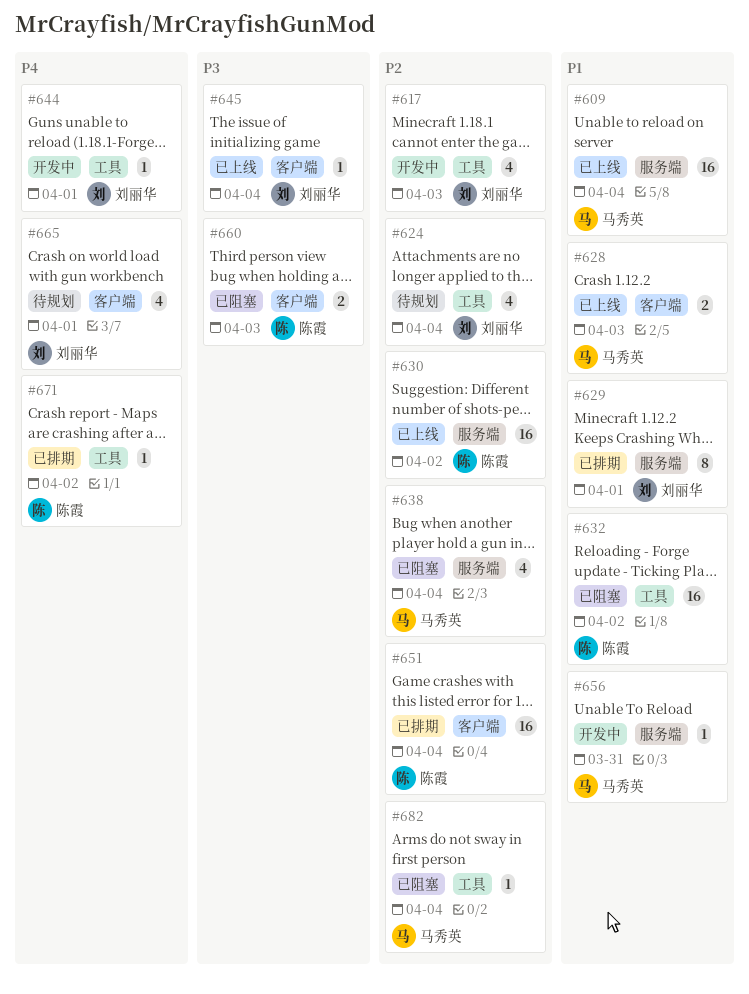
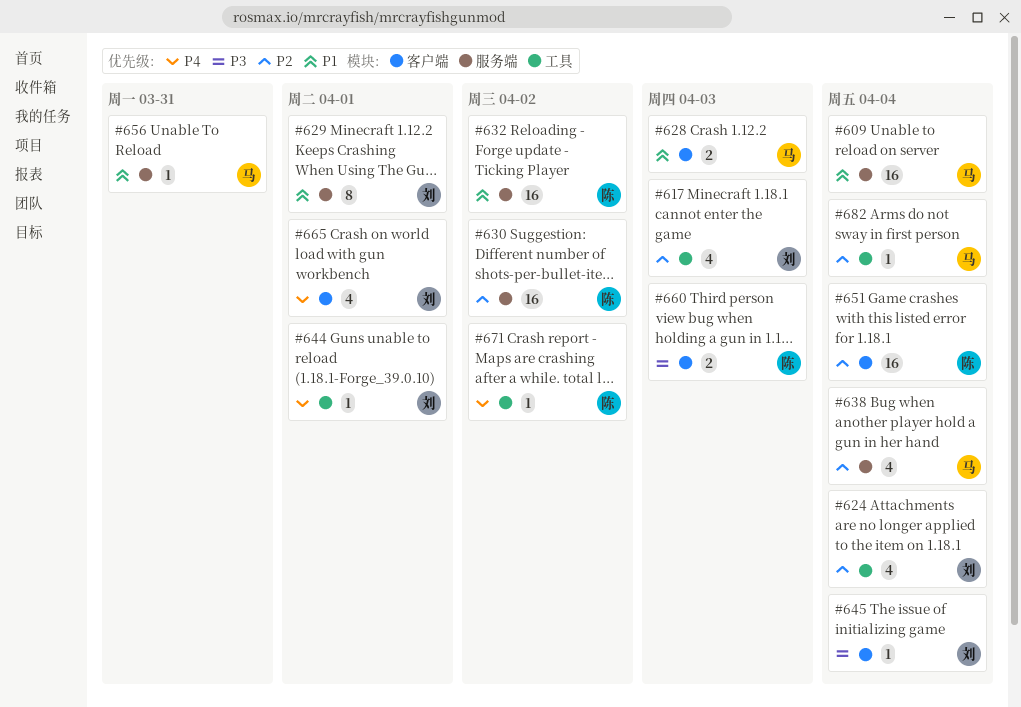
#632, label: 工具 -> 服务端

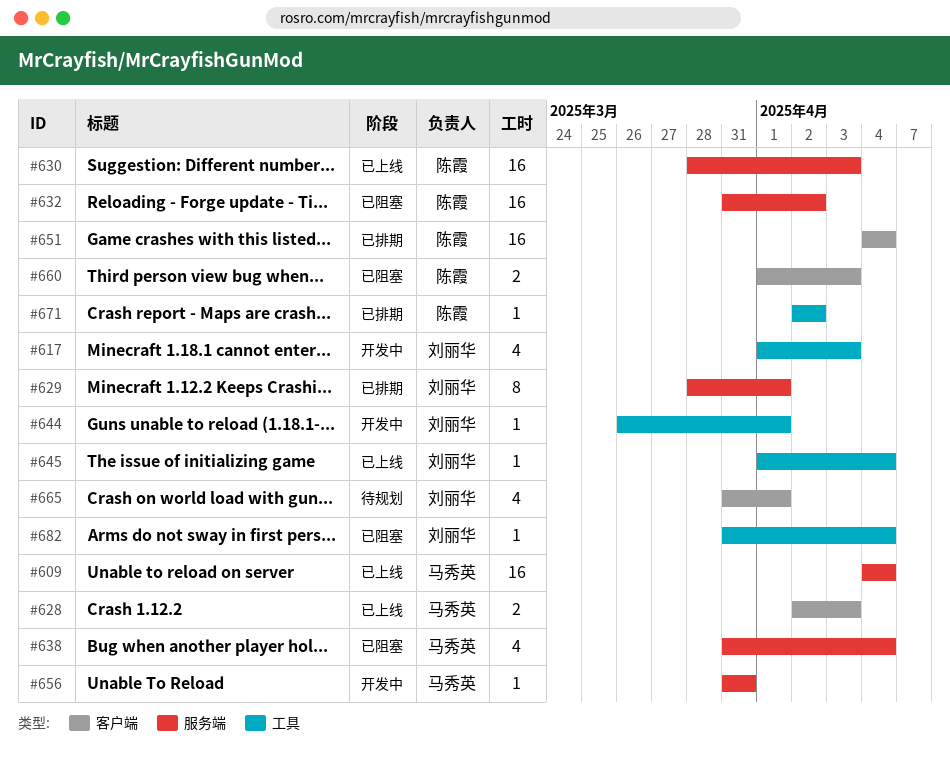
#624: present -> none
#630, due: Apr 2 -> Apr 3
#645, label: 客户端 -> 工具
#682, owner: 马秀英 -> 刘丽华

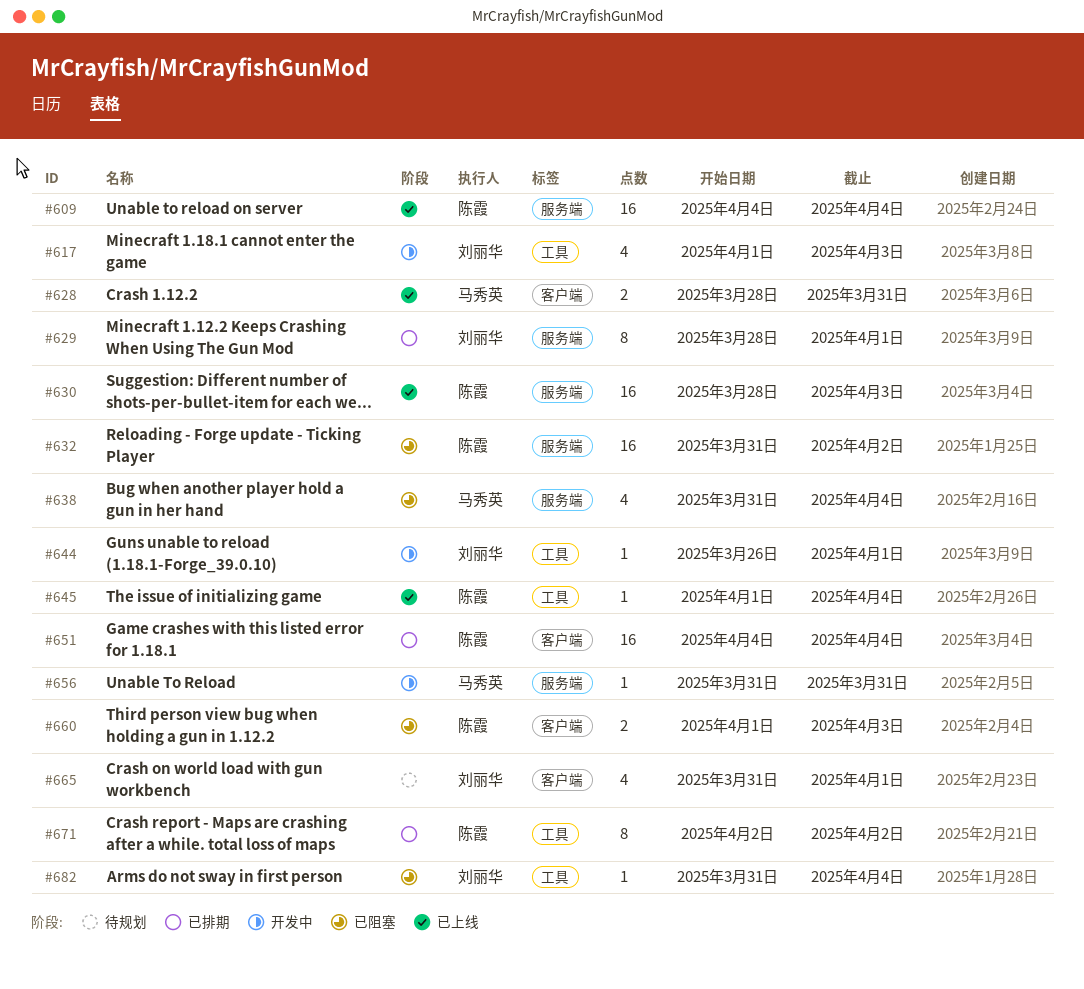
#609, owner: 马秀英 -> 陈霞
#628, start: Apr 2 -> Mar 28
#628, due: Apr 3 -> Mar 31
#645, owner: 刘丽华 -> 陈霞
#671, estimate: 1 -> 8

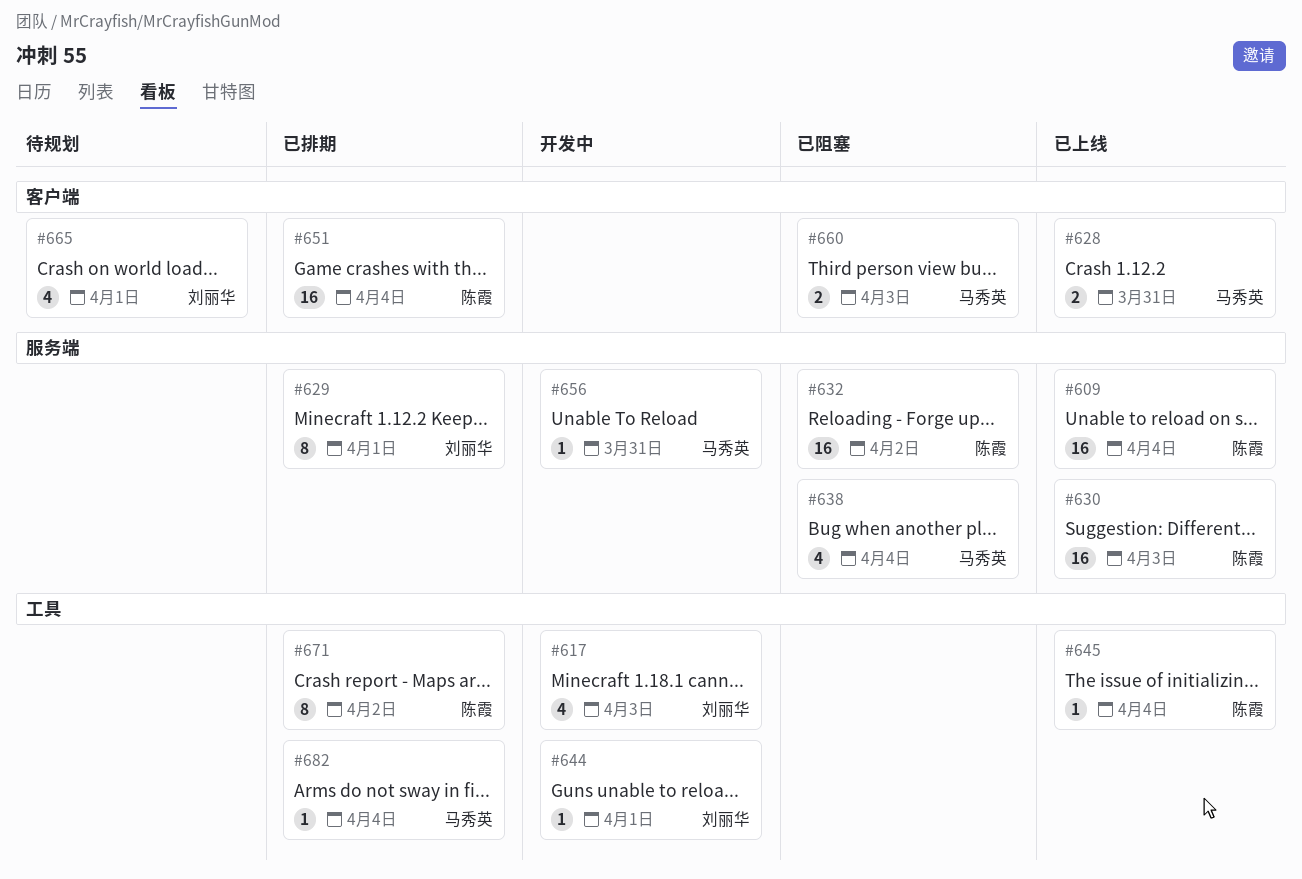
#660, owner: 陈霞 -> 马秀英
#682, status: 已阻塞 -> 已排期
#682, owner: 刘丽华 -> 马秀英

